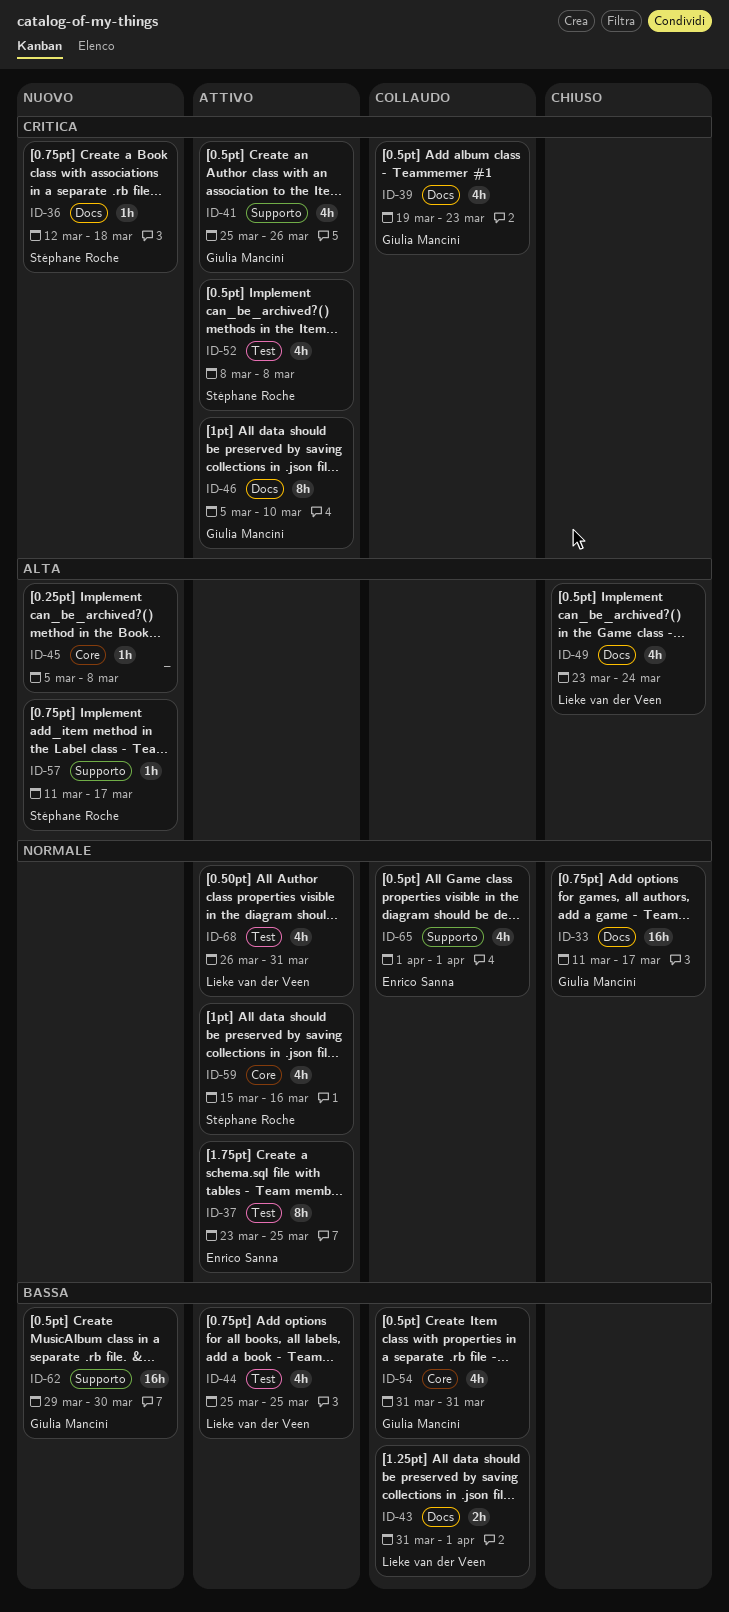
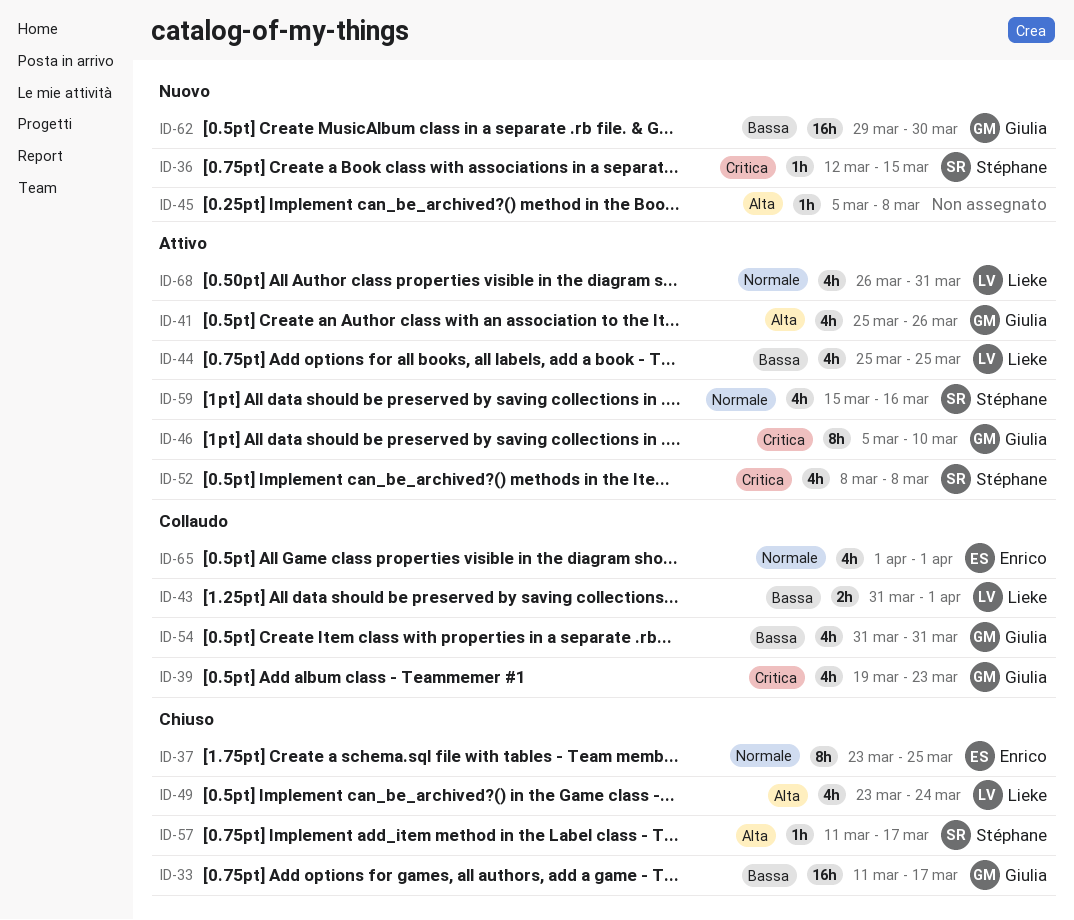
ID-33, priority: Normale -> Bassa
ID-36, due: Mar 18 -> Mar 15
ID-37, status: Attivo -> Chiuso
ID-41, priority: Critica -> Alta
ID-57, status: Nuovo -> Chiuso

